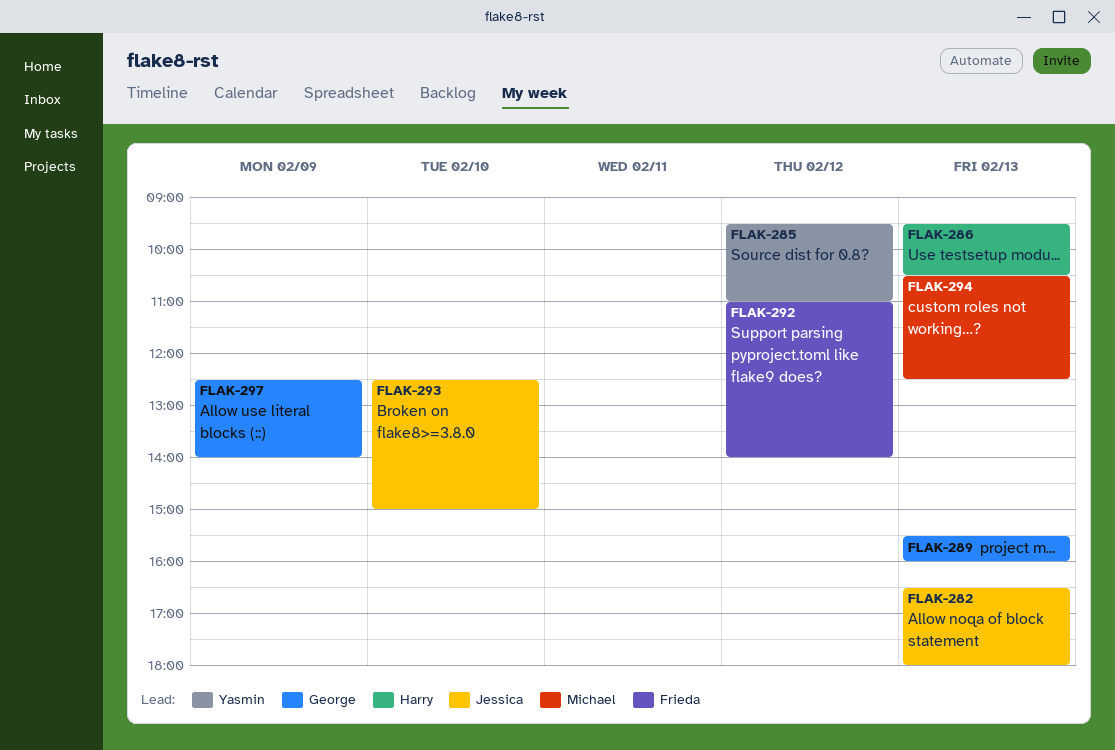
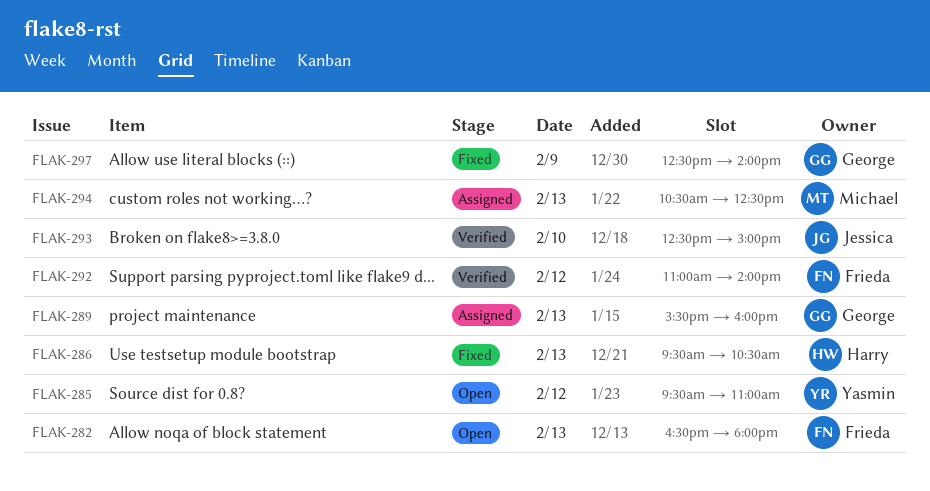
FLAK-282, owner: Jessica -> Frieda

